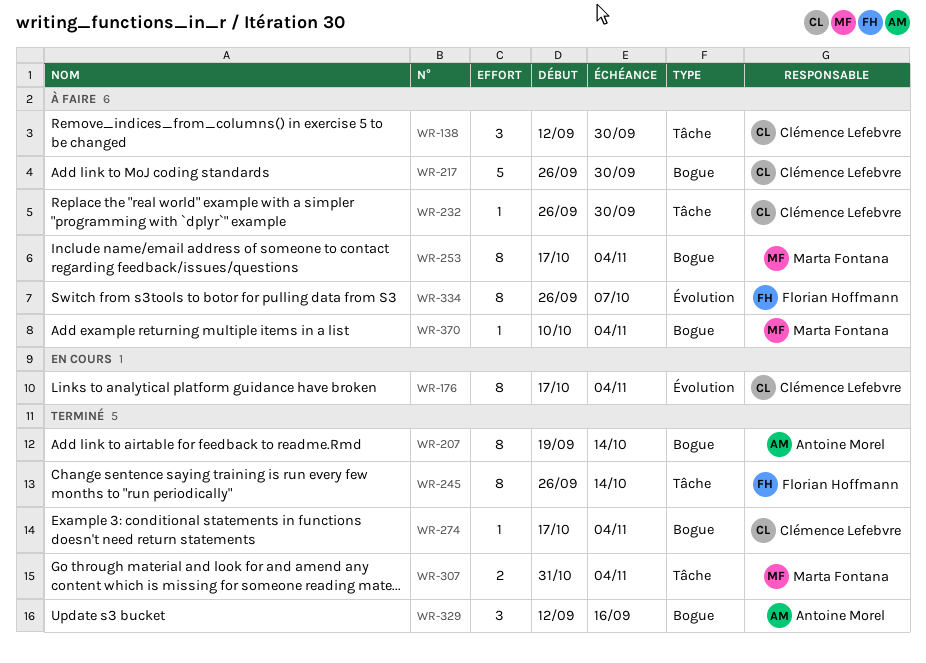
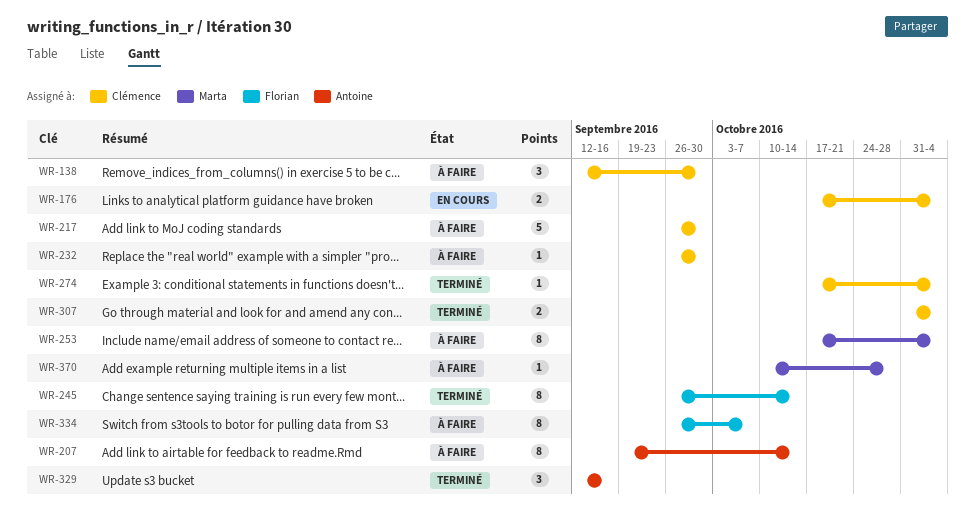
WR-176, estimate: 8 -> 2
WR-207, status: Terminé -> À faire
WR-307, owner: Marta Fontana -> Clémence Lefebvre
WR-370, due: Nov 4 -> Oct 28

